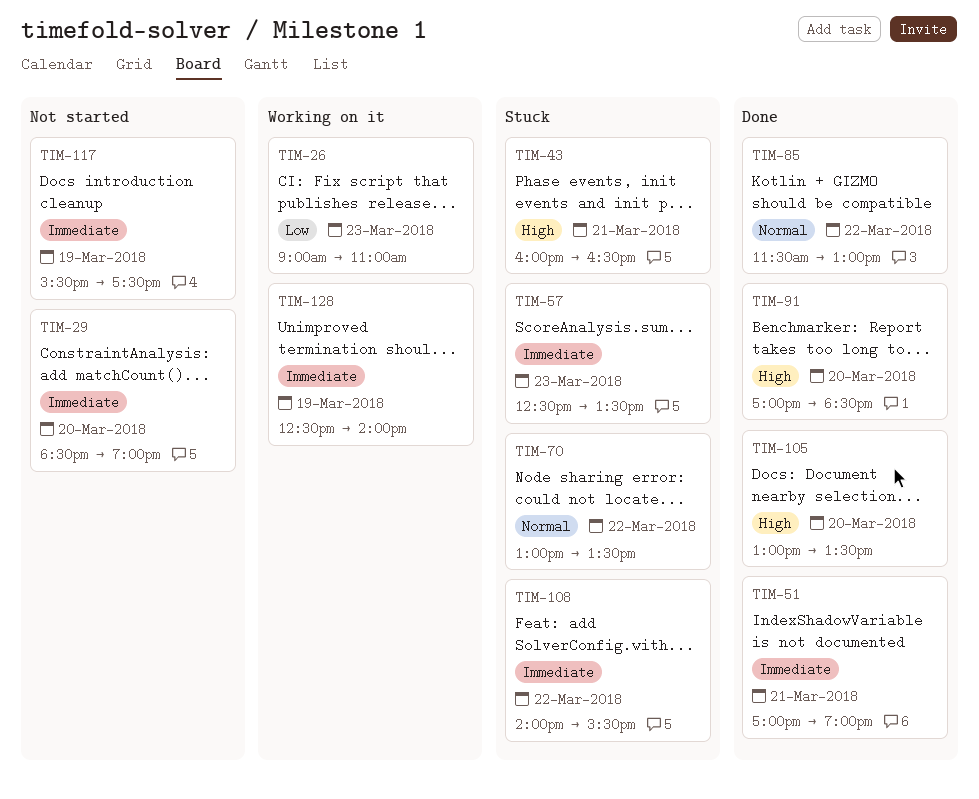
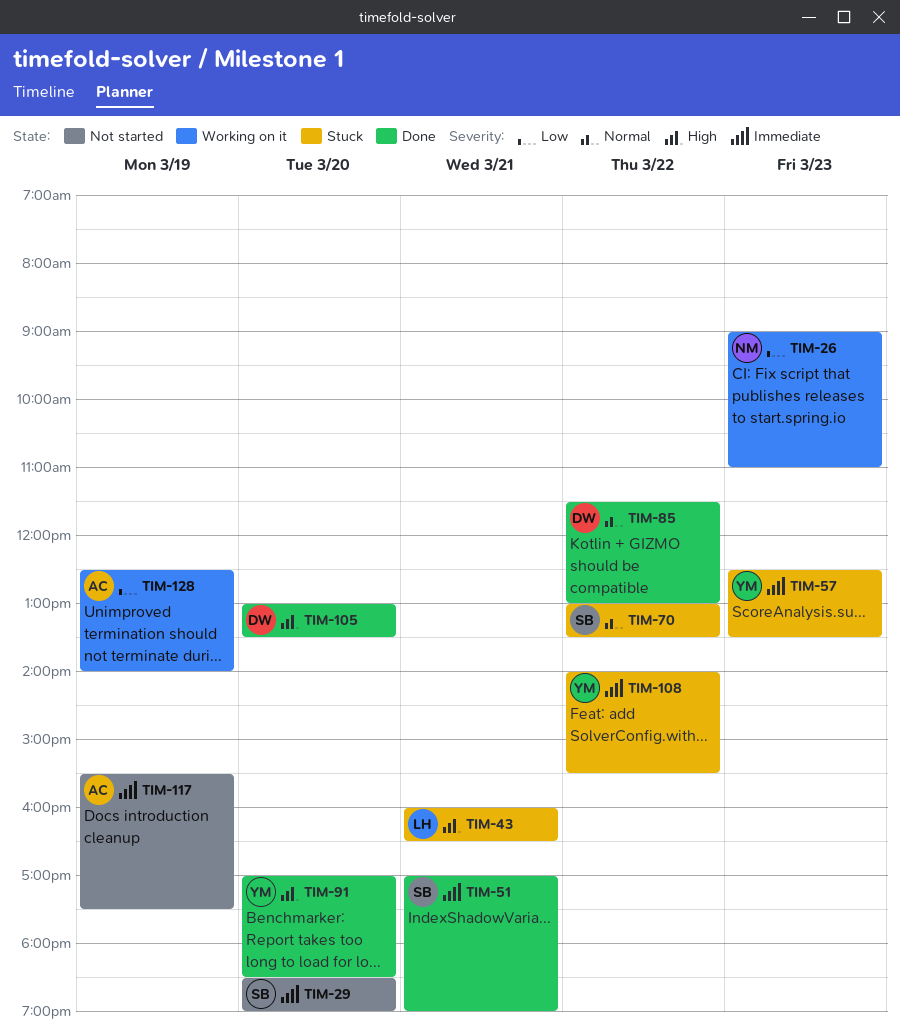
TIM-128, priority: Immediate -> Low

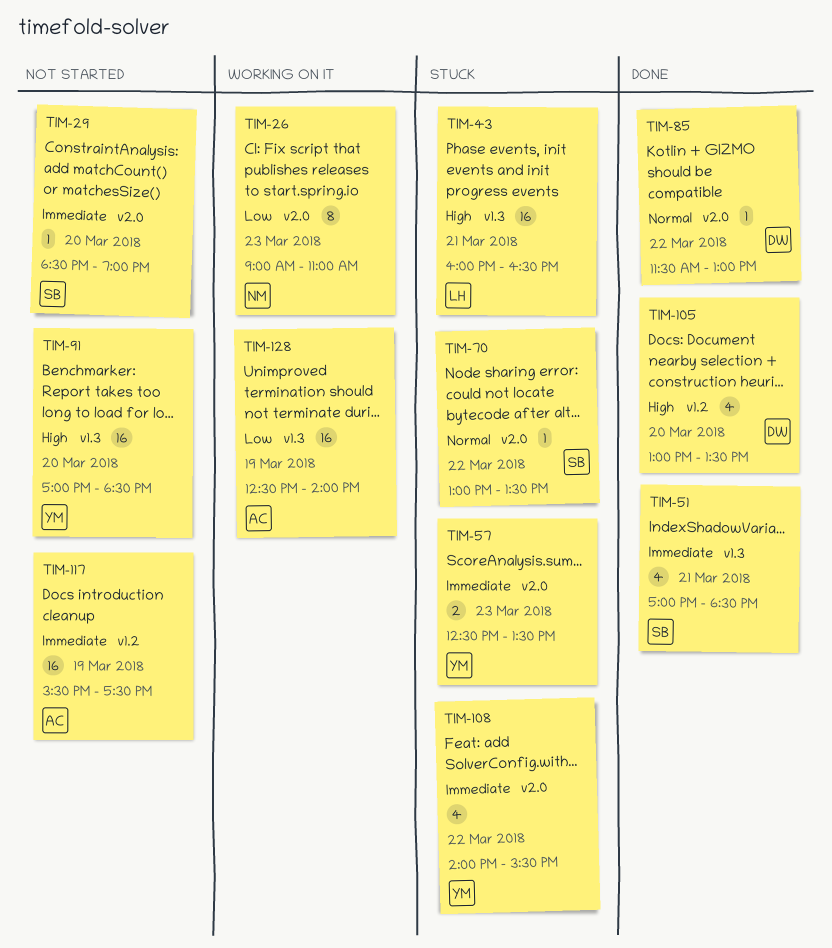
TIM-51, ends: 19:00 -> 18:30
TIM-91, status: Done -> Not started

